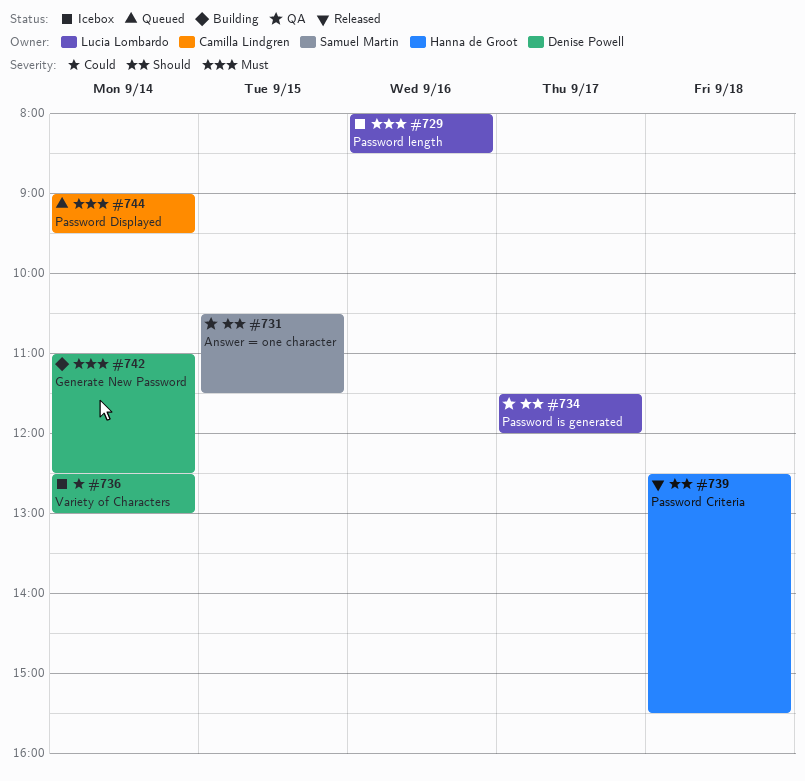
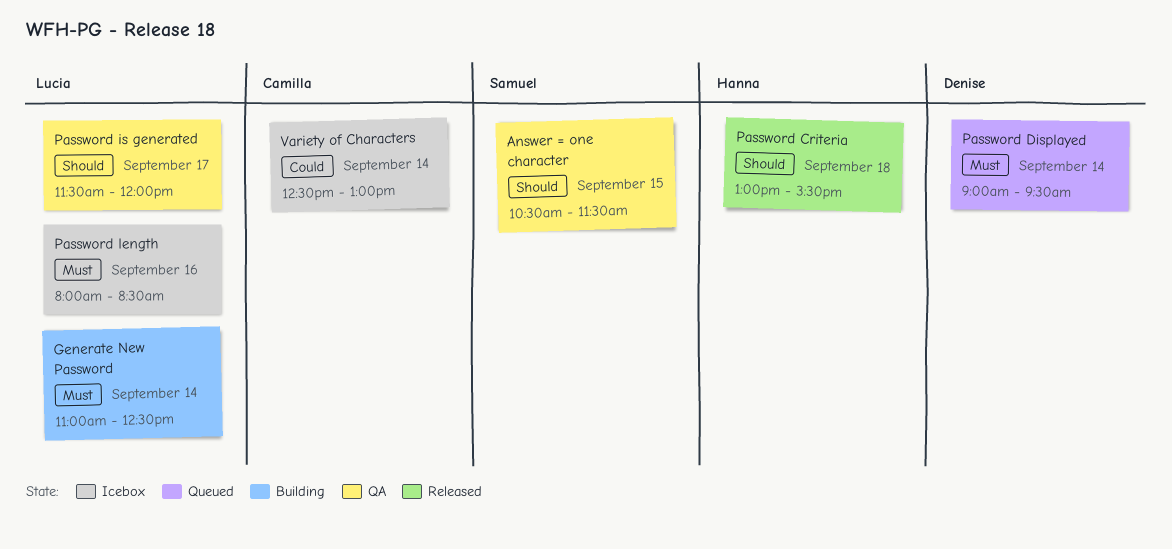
Generate New Password, owner: Denise Powell -> Lucia Lombardo
Password Criteria, begins: 12:30 -> 13:00
Password Displayed, owner: Camilla Lindgren -> Denise Powell
Variety of Characters, owner: Denise Powell -> Camilla Lindgren

